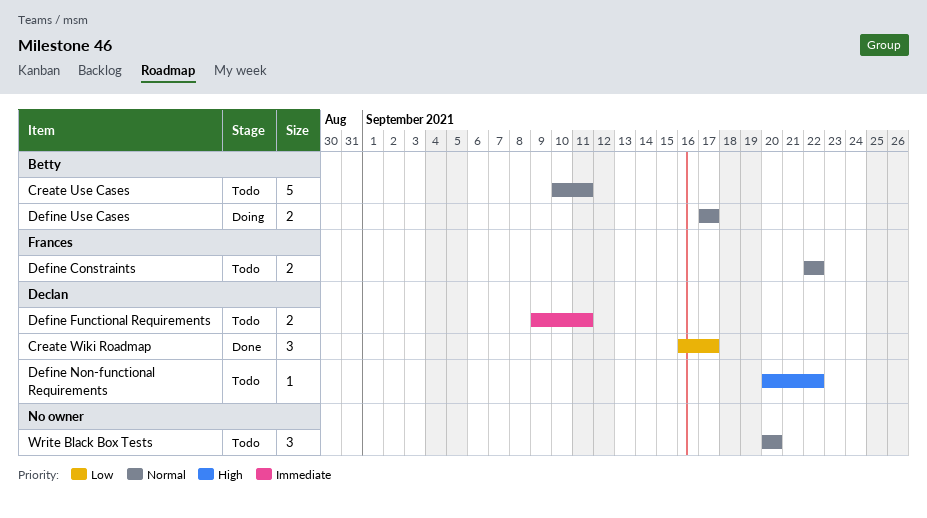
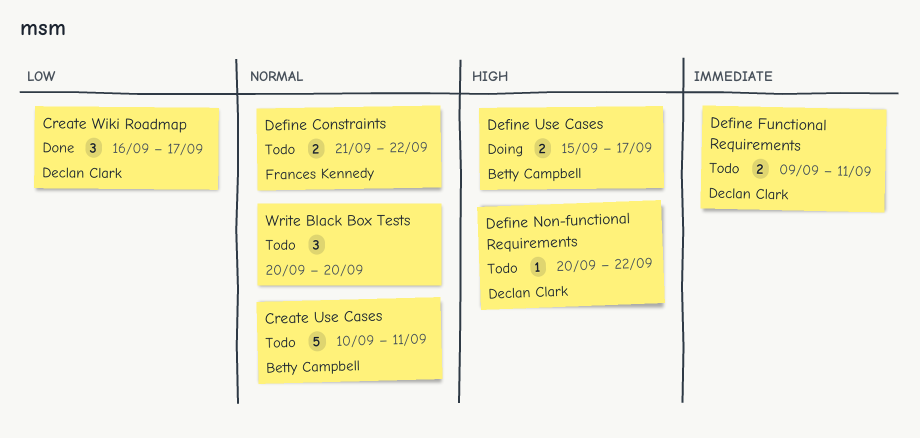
Define Constraints, start: Sep 22 -> Sep 21
Define Use Cases, priority: Normal -> High
Define Use Cases, start: Sep 17 -> Sep 15

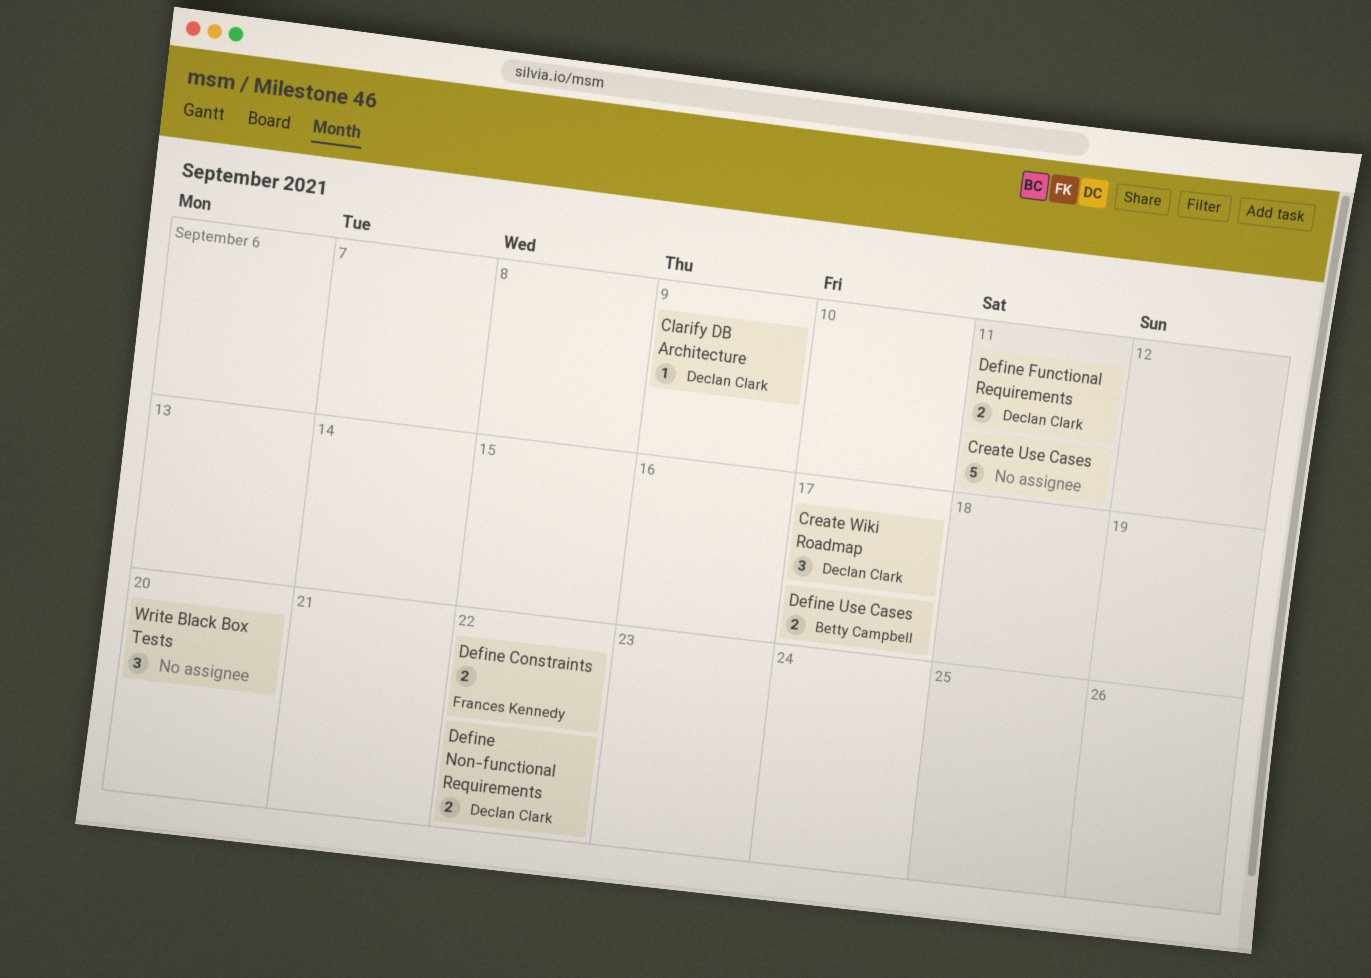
Clarify DB Architecture: none -> present
Create Use Cases, owner: Betty Campbell -> none
Define Non-functional Requirements, estimate: 1 -> 2

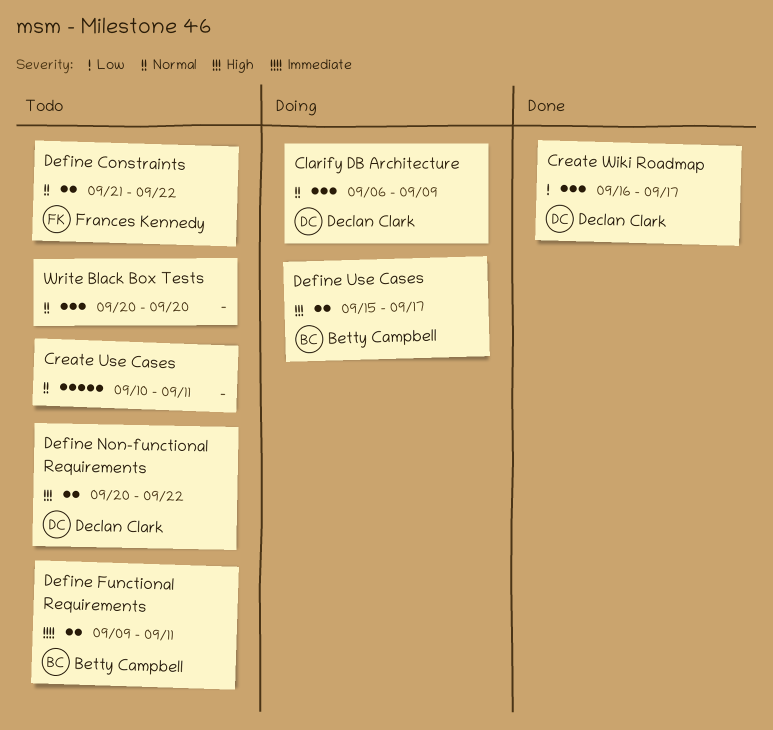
Clarify DB Architecture, estimate: 1 -> 3
Define Functional Requirements, owner: Declan Clark -> Betty Campbell

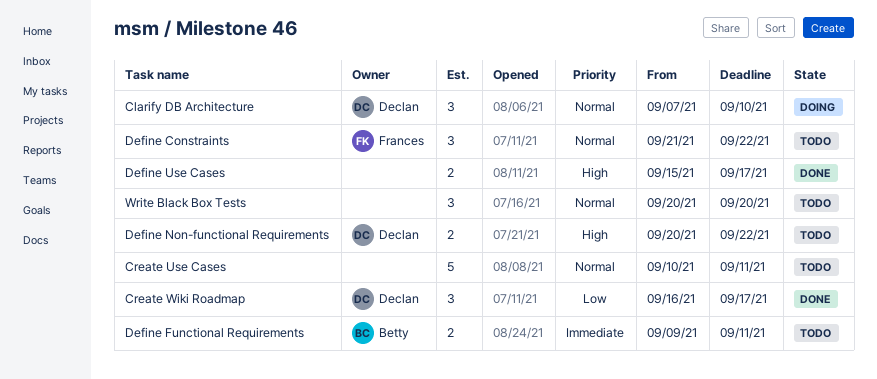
Clarify DB Architecture, start: Sep 6 -> Sep 7
Clarify DB Architecture, due: Sep 9 -> Sep 10
Define Constraints, estimate: 2 -> 3
Define Use Cases, status: Doing -> Done
Define Use Cases, owner: Betty Campbell -> none

